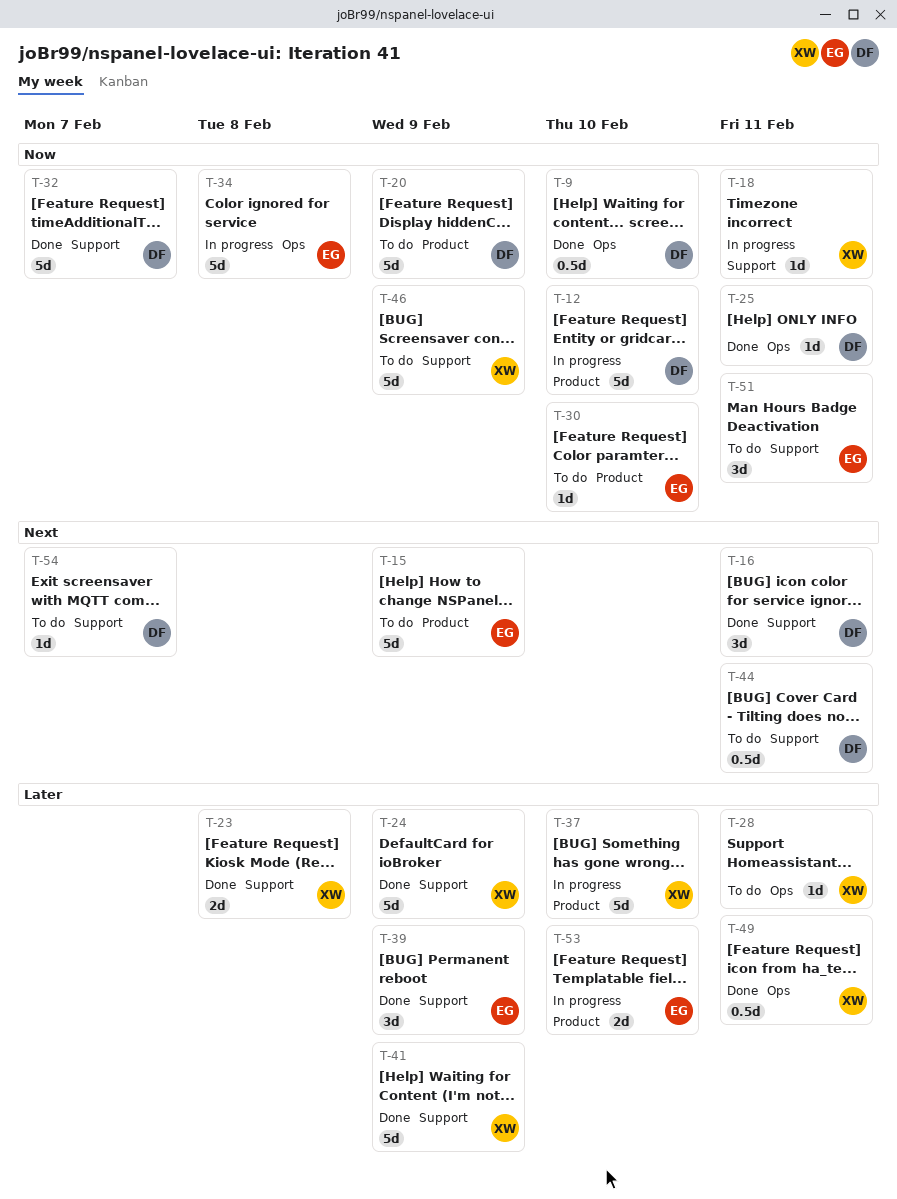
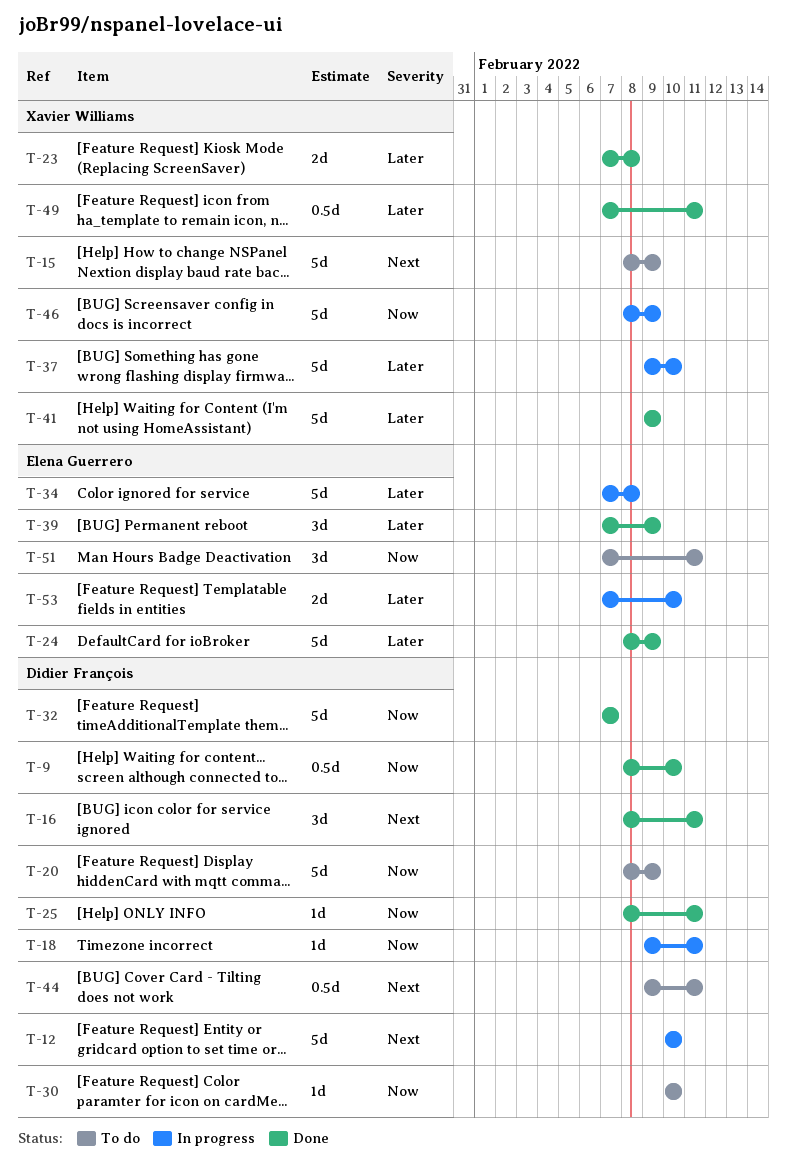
T-12, priority: Now -> Next
T-15, owner: Elena Guerrero -> Xavier Williams
T-18, owner: Xavier Williams -> Didier François
T-24, owner: Xavier Williams -> Elena Guerrero
T-28: present -> none
T-30, owner: Elena Guerrero -> Didier François
T-34, priority: Now -> Later
T-46, status: To do -> In progress
T-54: present -> none

